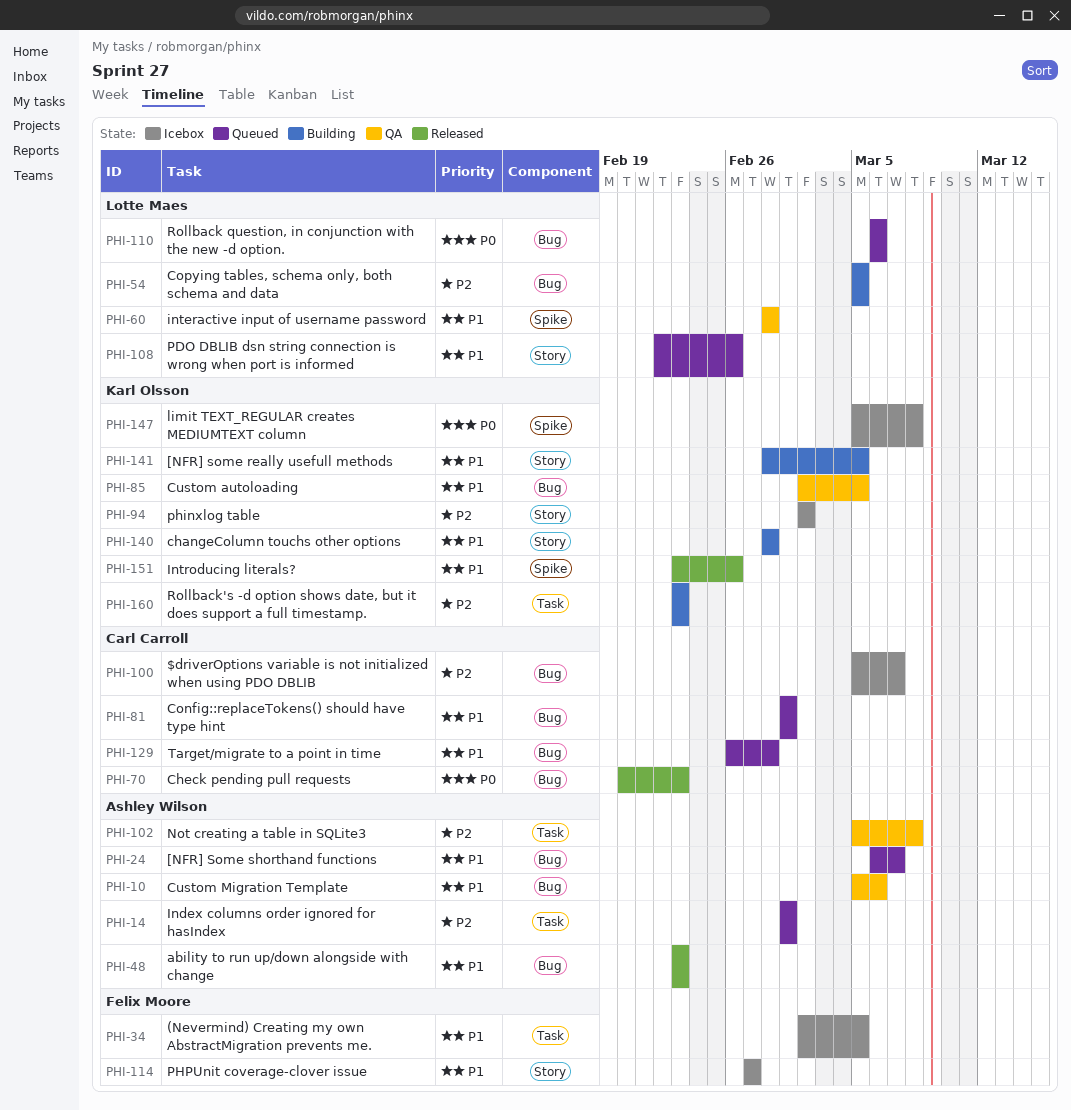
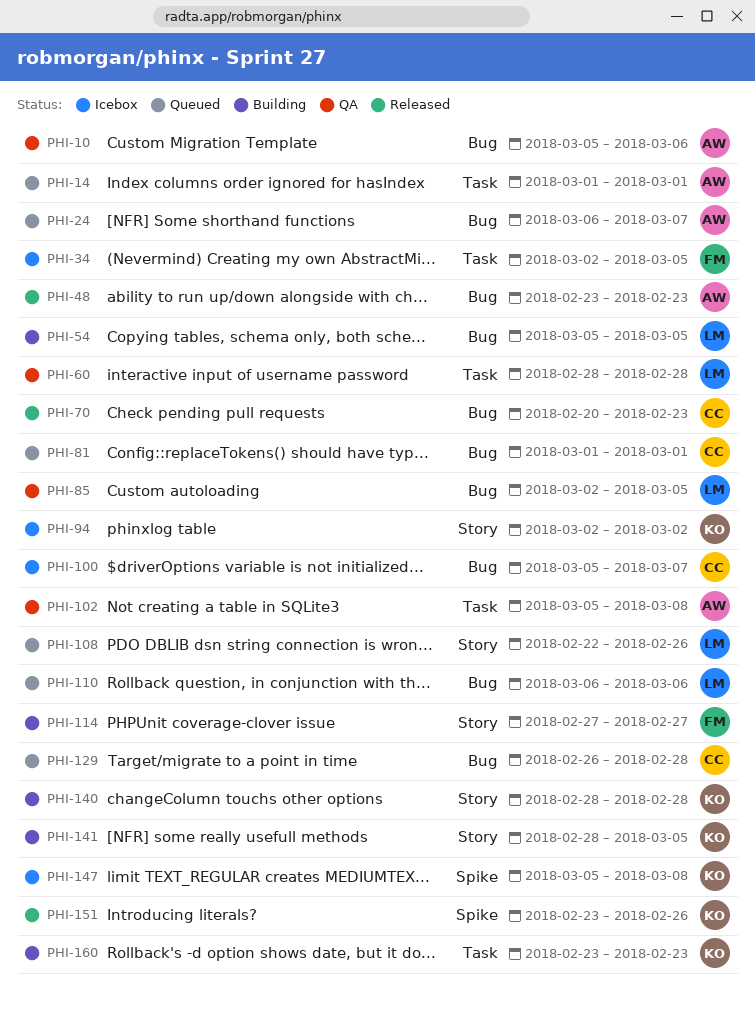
PHI-60, label: Spike -> Task
PHI-85, owner: Karl Olsson -> Lotte Maes
PHI-114, status: Icebox -> Building

